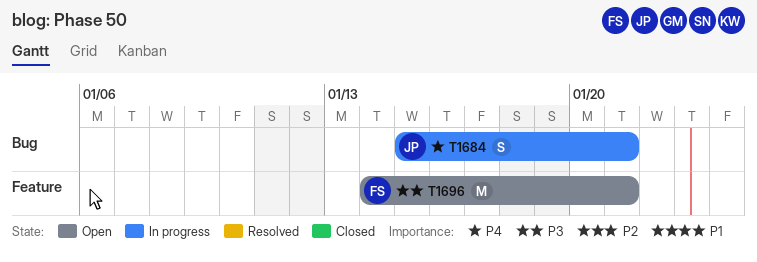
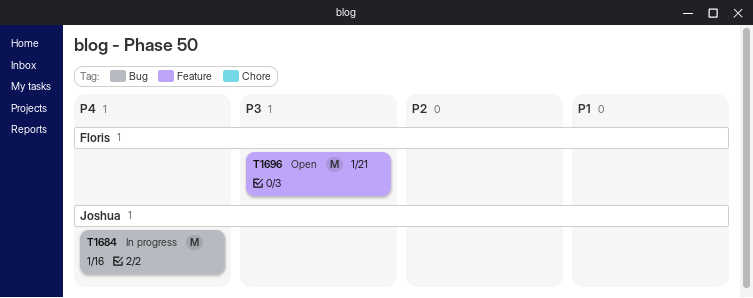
T1684, estimate: S -> M
T1684, due: Jan 21 -> Jan 16

